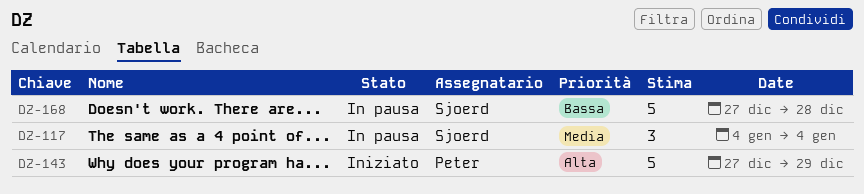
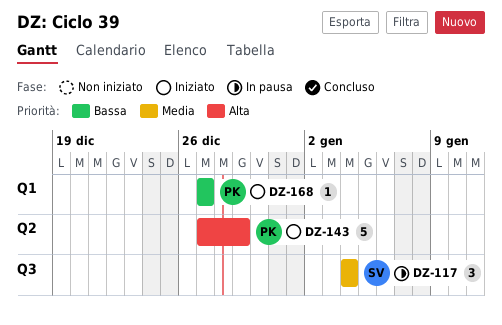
DZ-168, status: In pausa -> Iniziato
DZ-168, owner: Sjoerd -> Peter
DZ-168, estimate: 5 -> 1
DZ-168, due: Dec 28 -> Dec 27

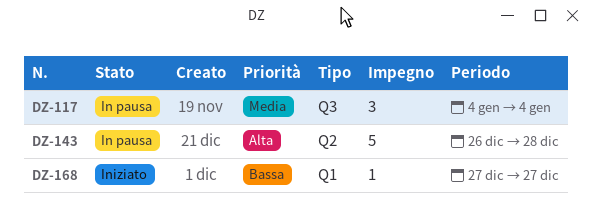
DZ-143, status: Iniziato -> In pausa
DZ-143, start: Dec 27 -> Dec 26
DZ-143, due: Dec 29 -> Dec 28

